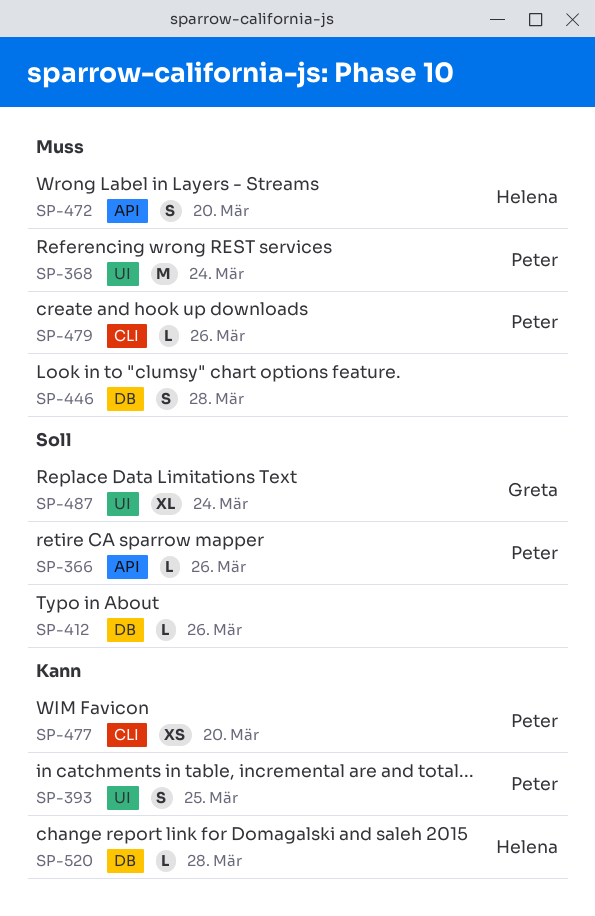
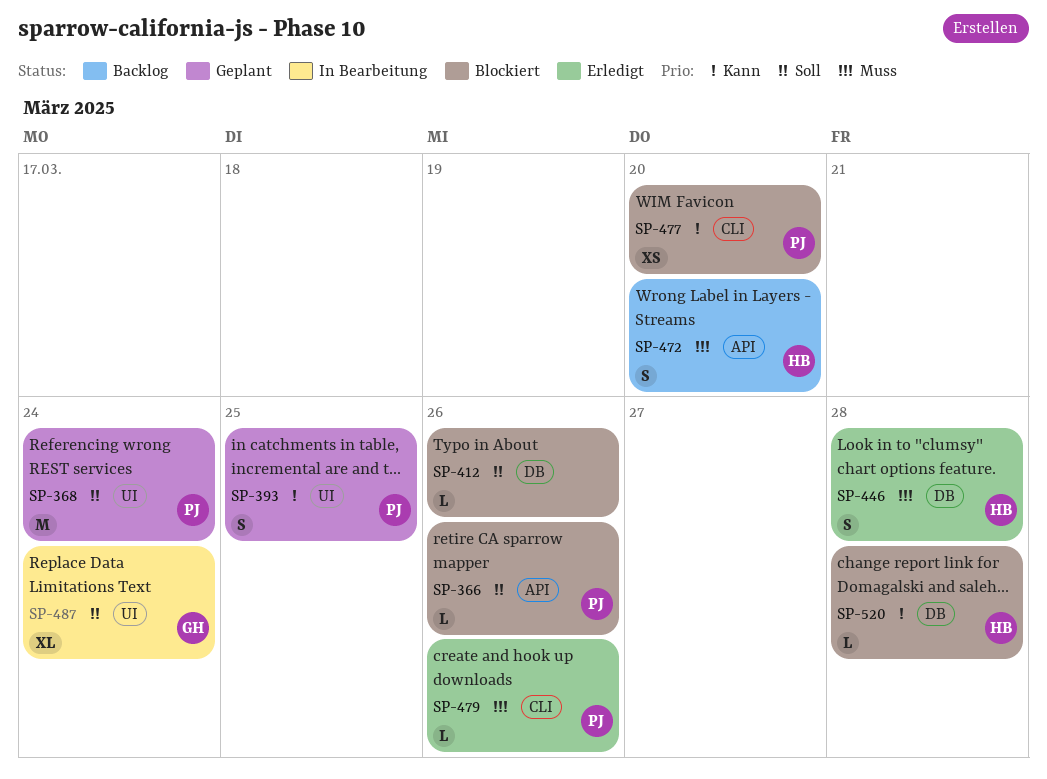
SP-368, priority: Muss -> Soll
SP-446, owner: none -> Helena

